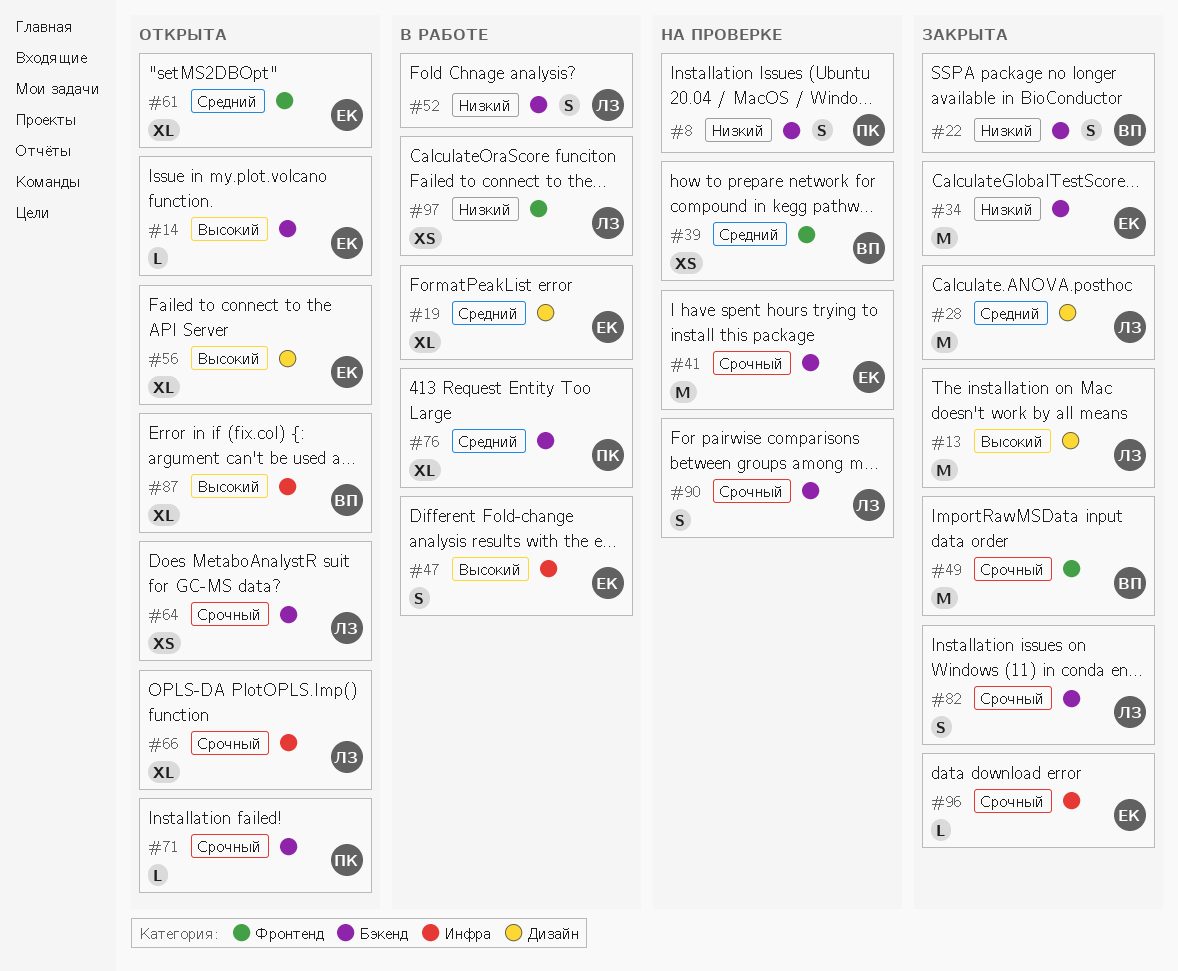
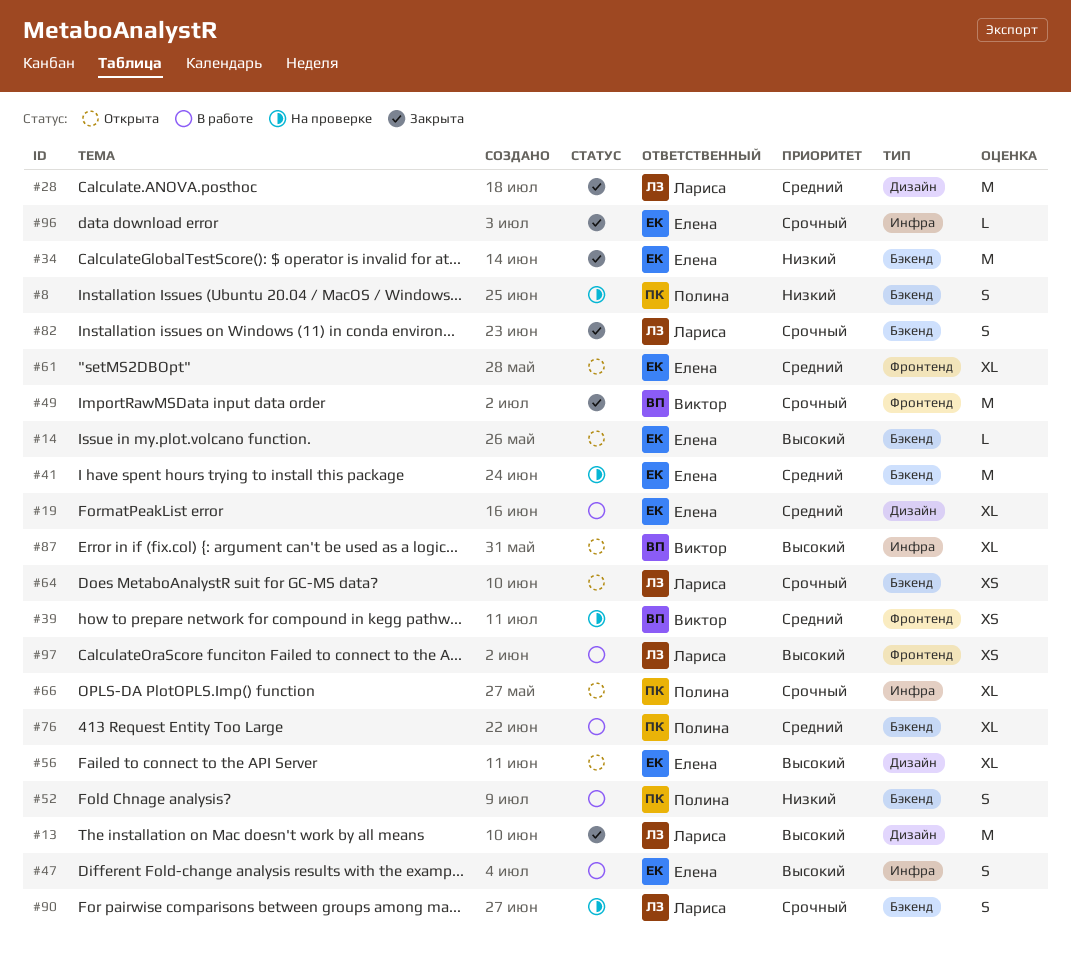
#22: present -> none
#41, priority: Срочный -> Средний
#52, owner: Лариса -> Полина
#66, owner: Лариса -> Полина
#71: present -> none
#97, priority: Низкий -> Высокий

